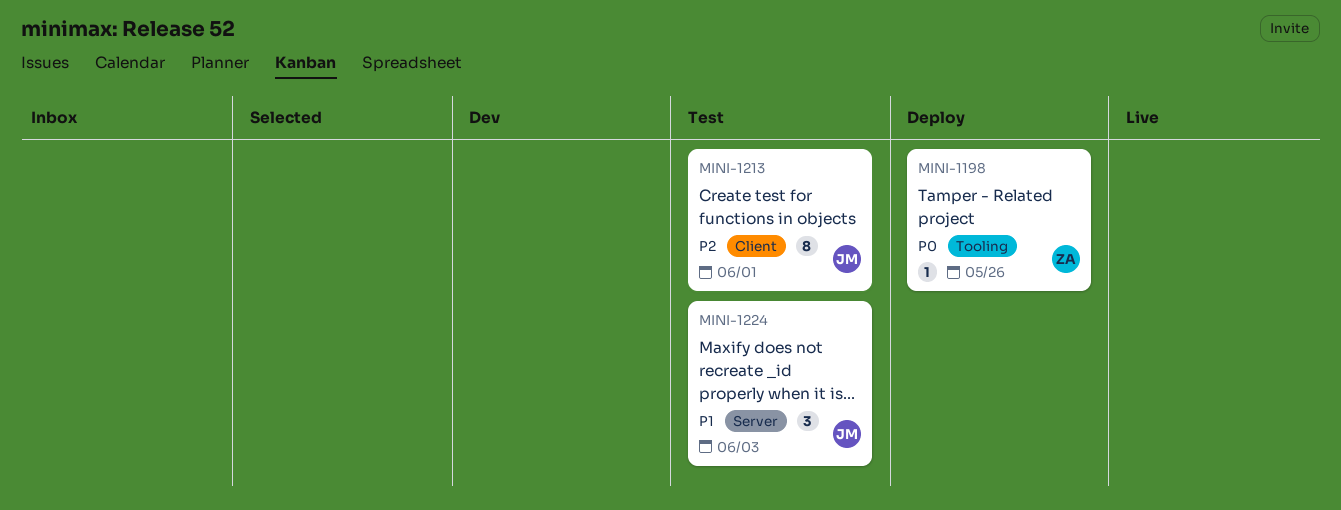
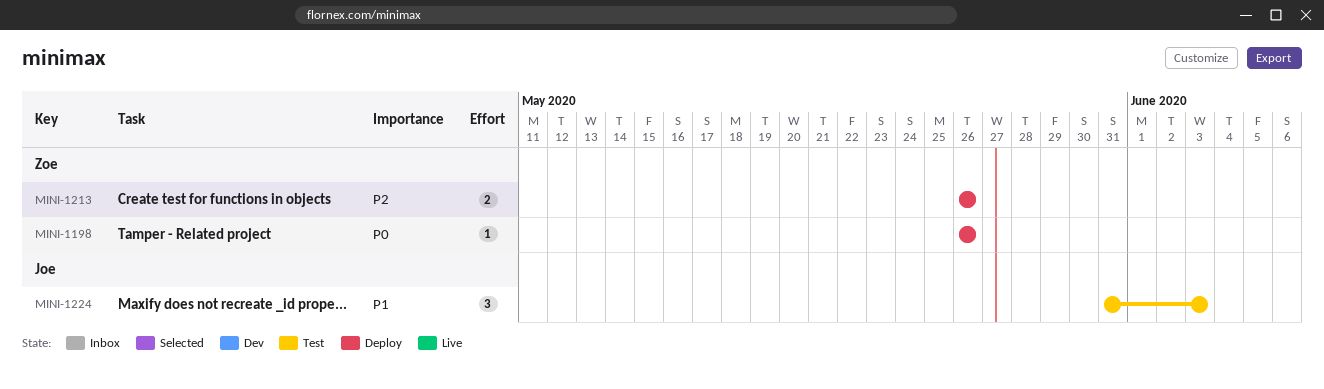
MINI-1213, status: Test -> Deploy
MINI-1213, owner: Joe -> Zoe
MINI-1213, estimate: 8 -> 2
MINI-1213, due: Jun 1 -> May 26

